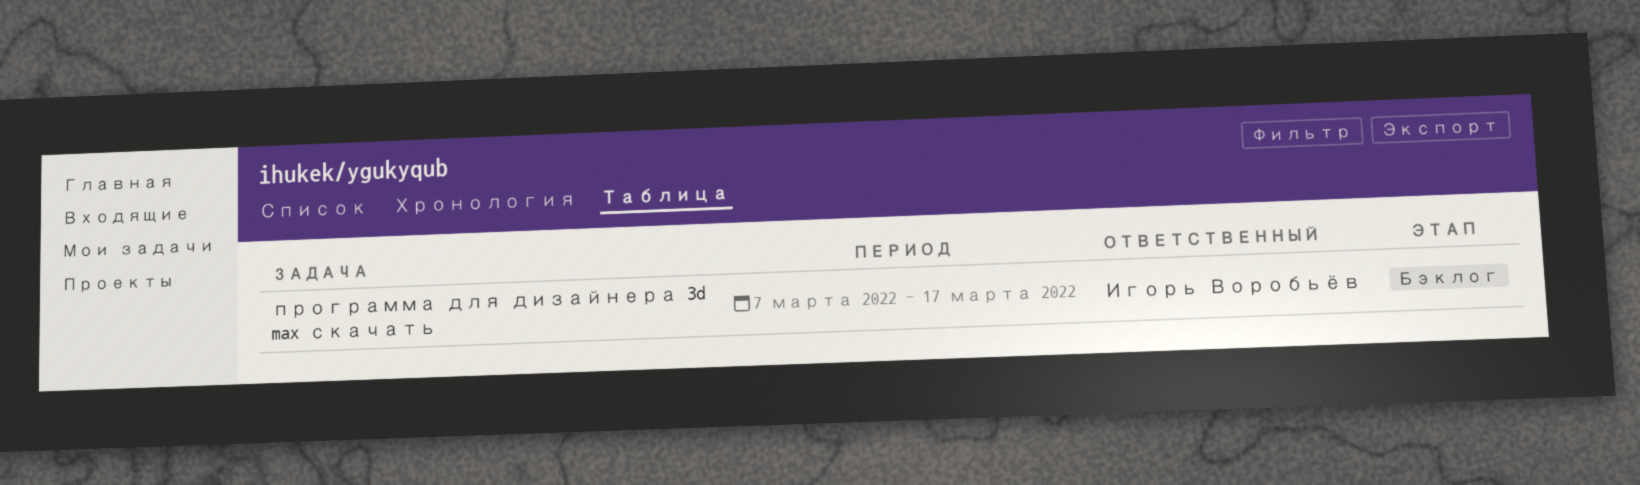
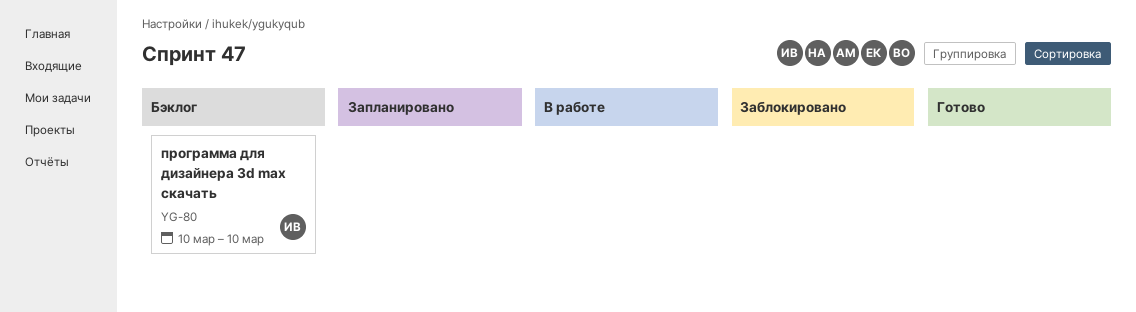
программа для дизайнера 3d max скачать, start: Mar 7 -> Mar 10
программа для дизайнера 3d max скачать, due: Mar 17 -> Mar 10

